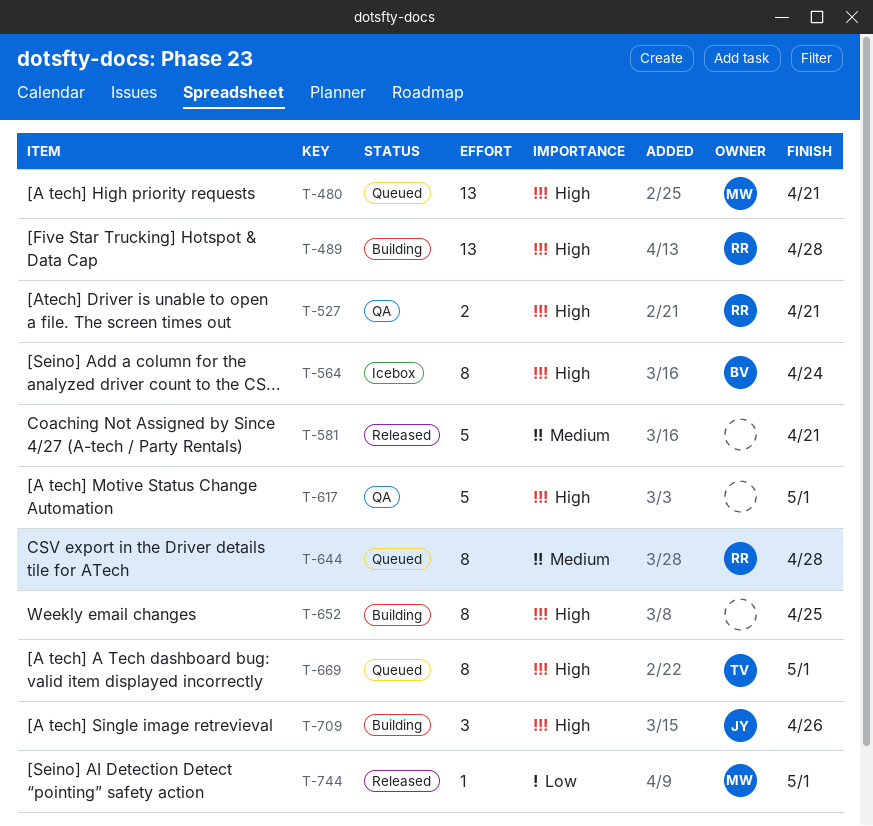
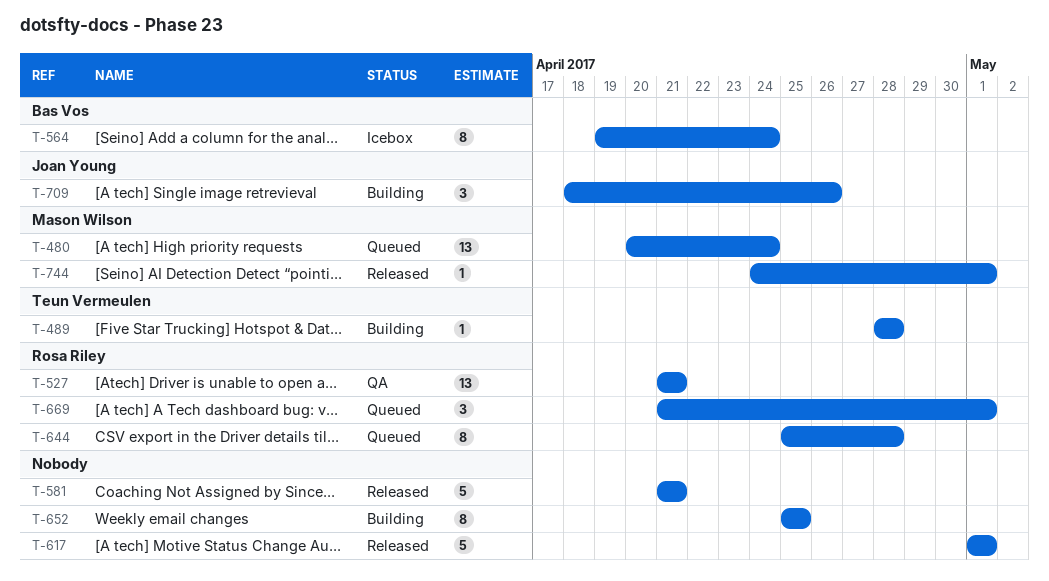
T-480, due: Apr 21 -> Apr 24
T-489, owner: Rosa Riley -> Teun Vermeulen
T-489, estimate: 13 -> 1
T-527, estimate: 2 -> 13
T-617, status: QA -> Released
T-669, owner: Teun Vermeulen -> Rosa Riley
T-669, estimate: 8 -> 3

